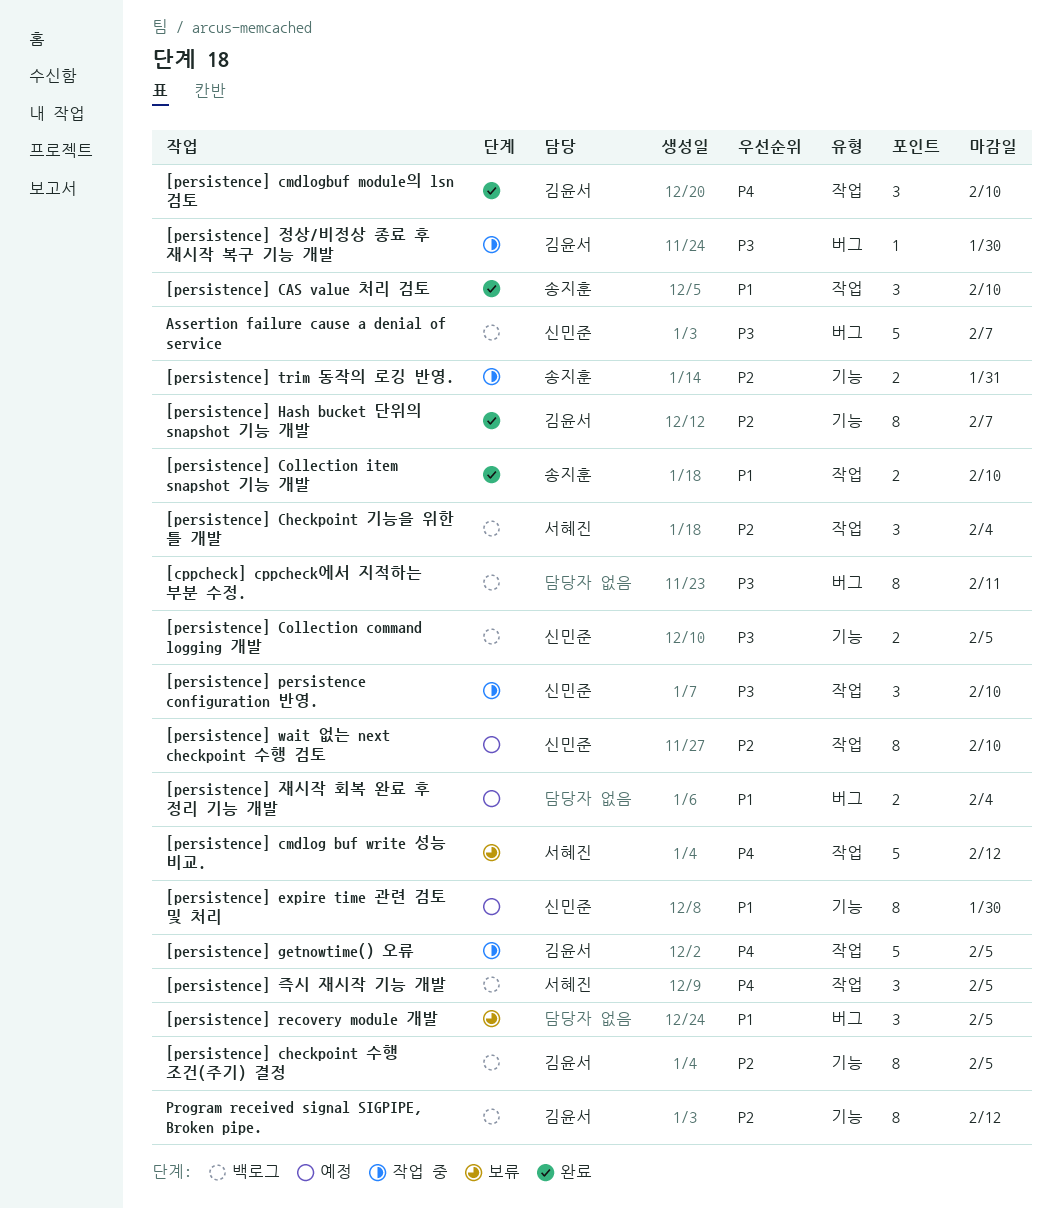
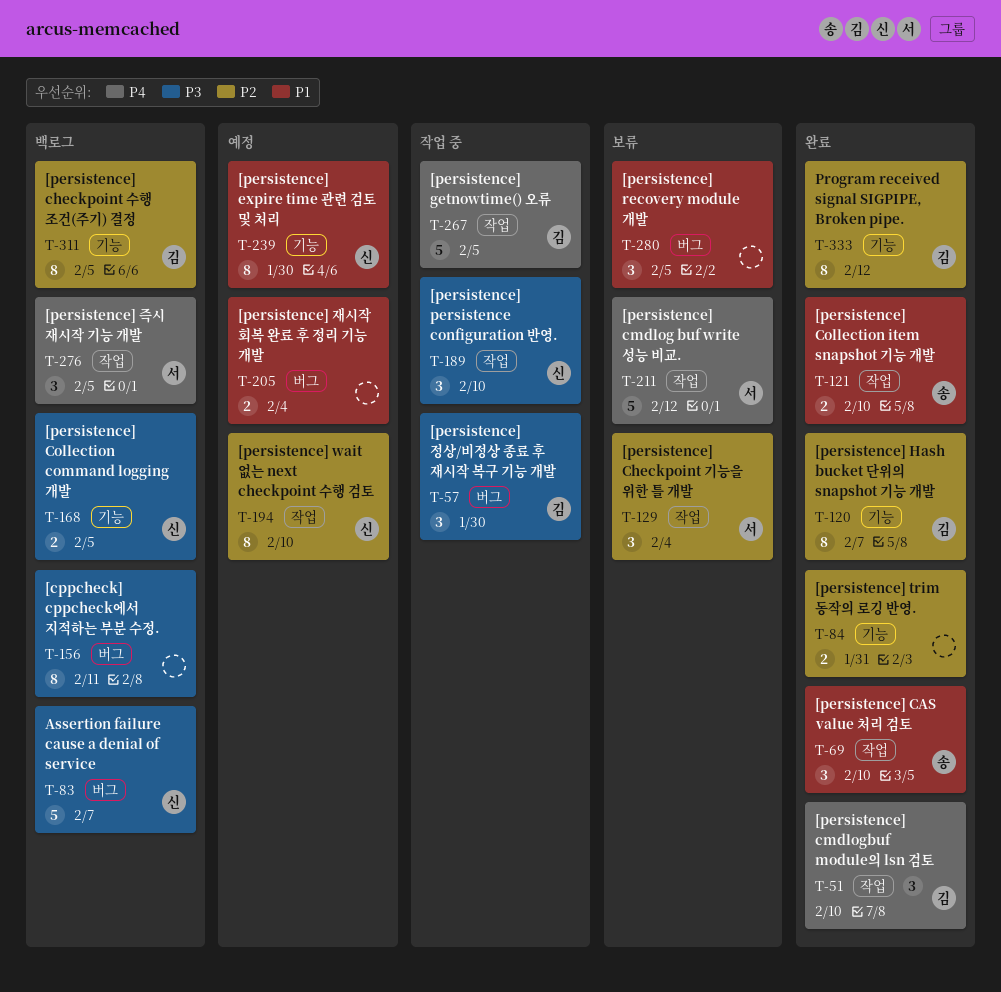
[persistence] Checkpoint 기능을 위한 틀 개발, status: 백로그 -> 보류
[persistence] trim 동작의 로깅 반영., status: 작업 중 -> 완료
[persistence] trim 동작의 로깅 반영., owner: 송지훈 -> none
[persistence] 정상/비정상 종료 후 재시작 복구 기능 개발, estimate: 1 -> 3
Program received signal SIGPIPE, Broken pipe., status: 백로그 -> 완료

